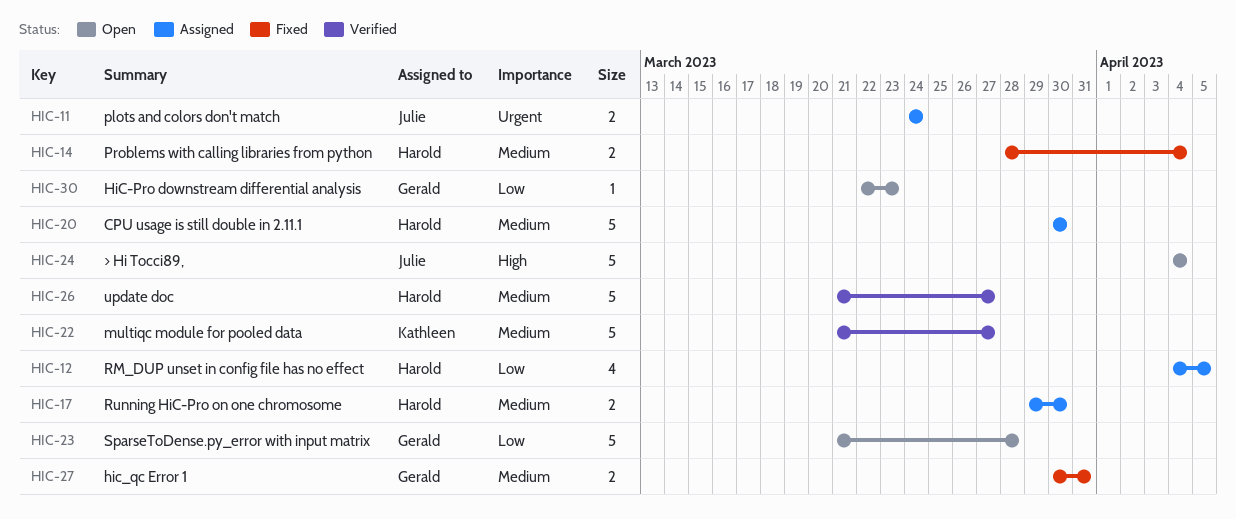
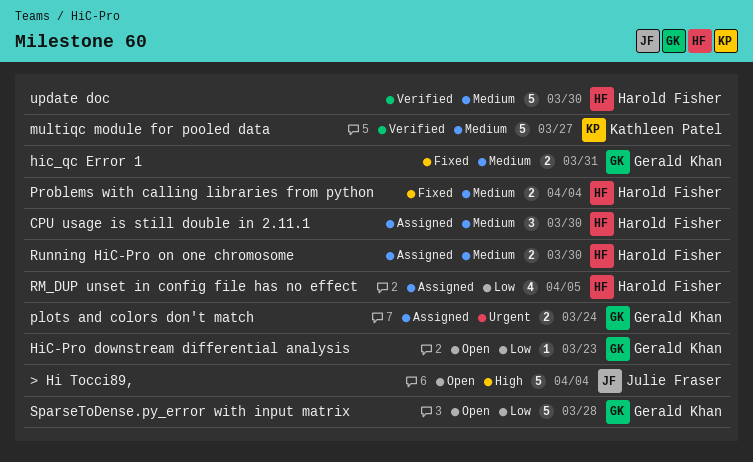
CPU usage is still double in 2.11.1, estimate: 5 -> 3
plots and colors don't match, owner: Julie Fraser -> Gerald Khan
update doc, due: Mar 27 -> Mar 30

